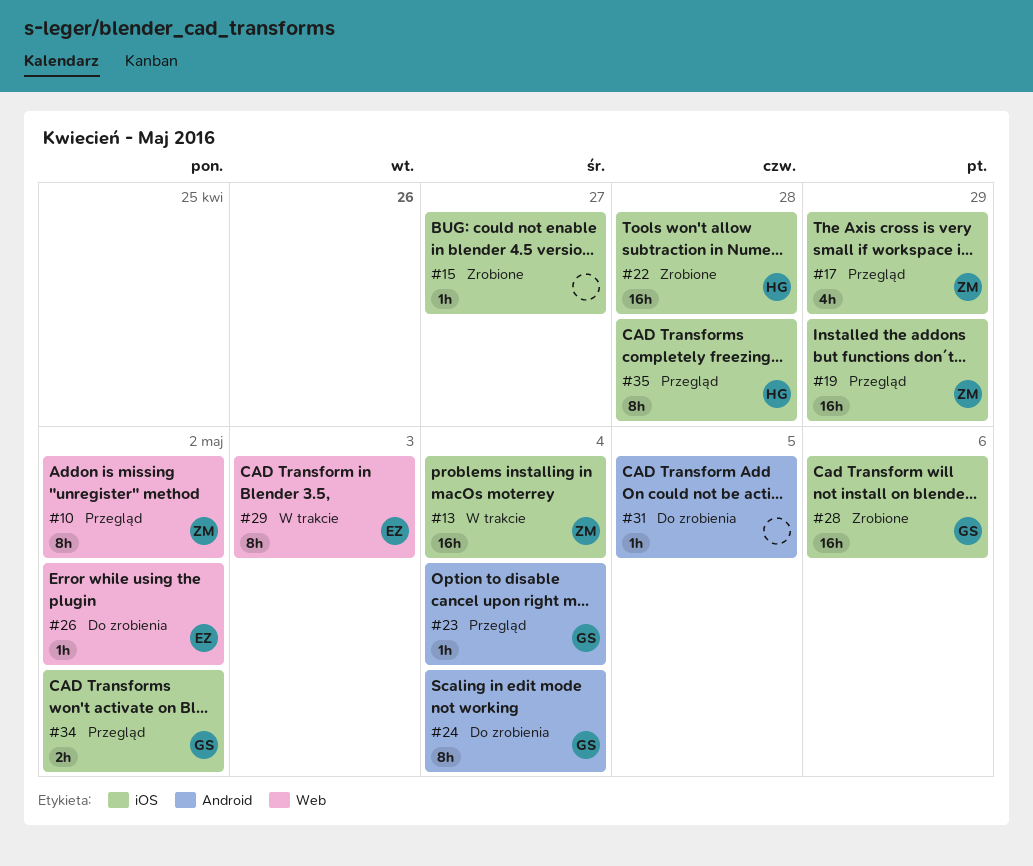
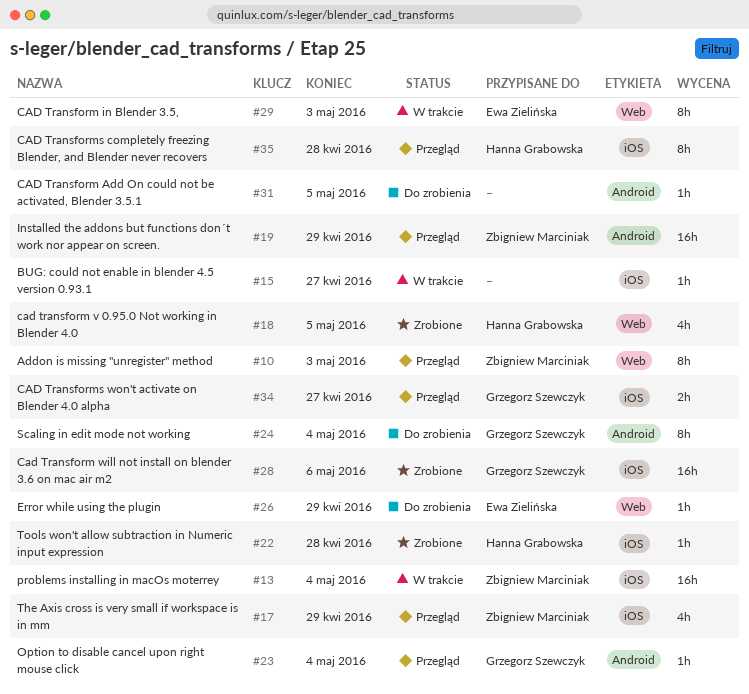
#10, due: May 2 -> May 3
#15, status: Zrobione -> W trakcie
#18: none -> present
#19, label: iOS -> Android
#22, estimate: 16h -> 1h
#26, due: May 2 -> Apr 29
#34, due: May 2 -> Apr 27

